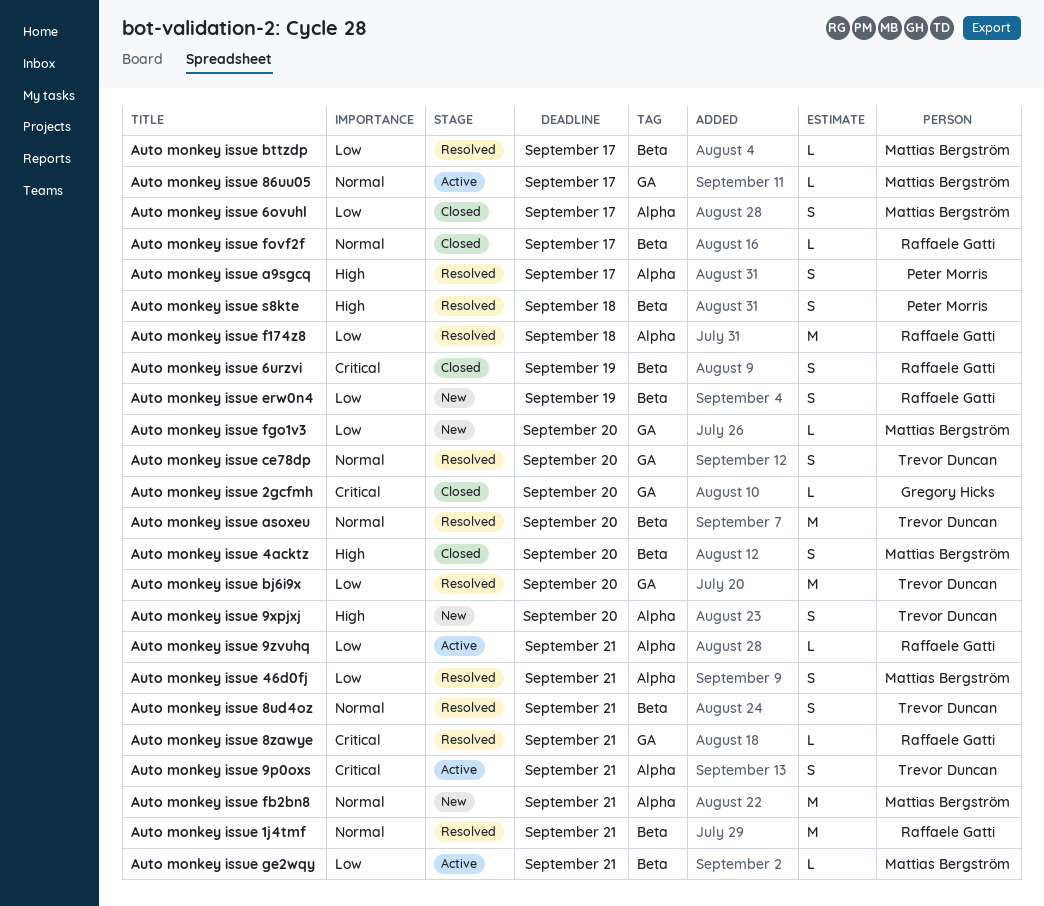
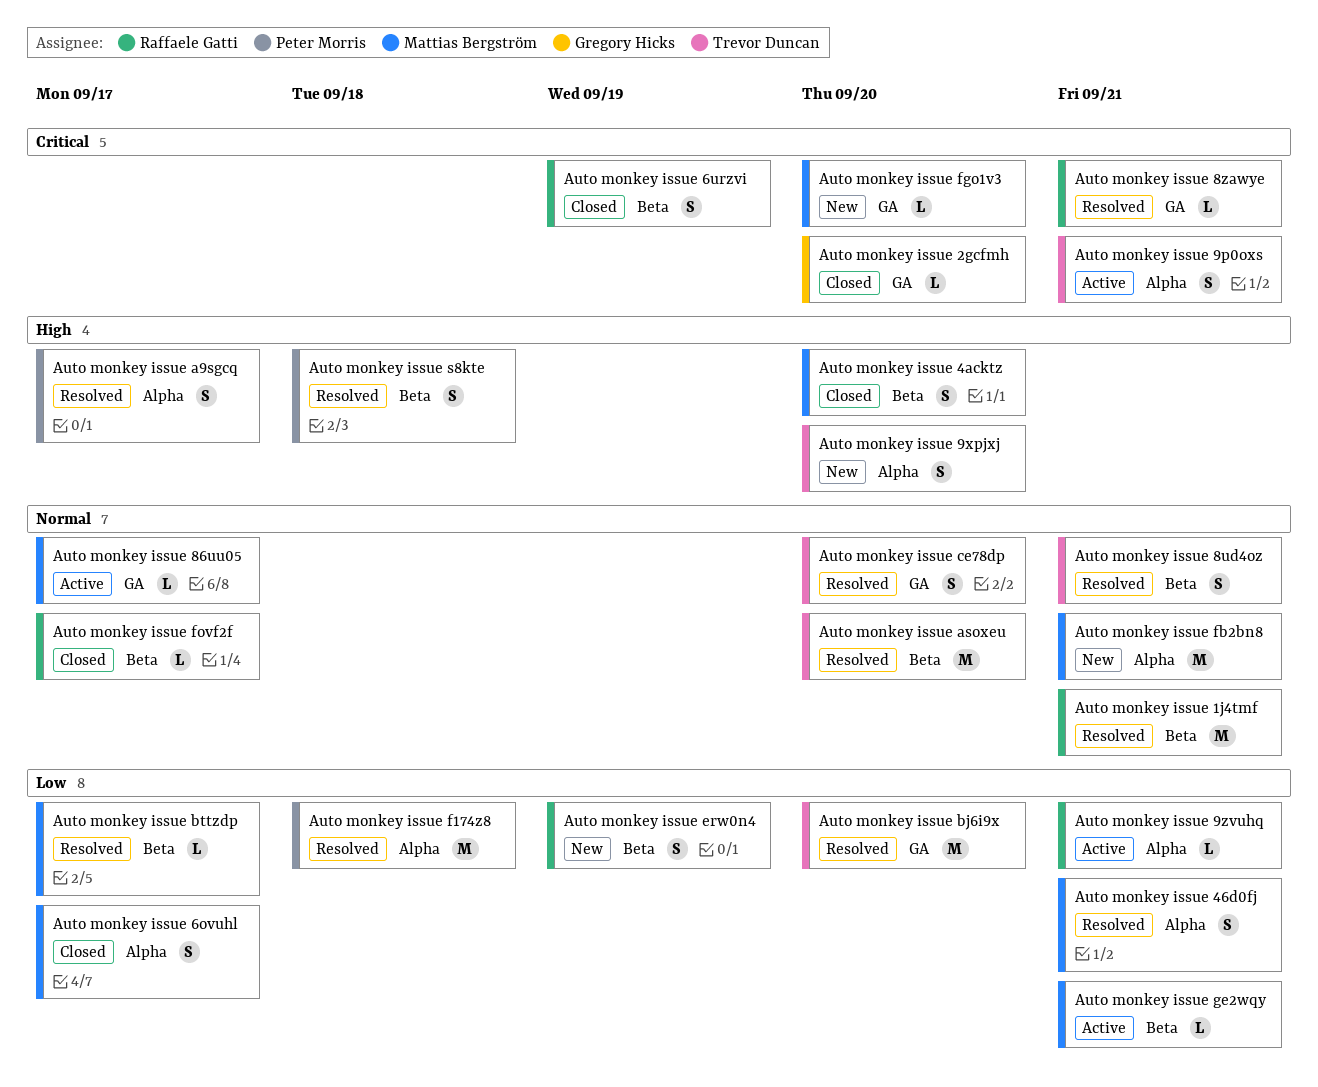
Auto monkey issue f174z8, owner: Raffaele Gatti -> Peter Morris
Auto monkey issue fgo1v3, priority: Low -> Critical

